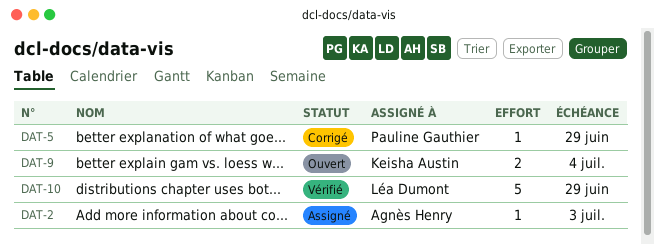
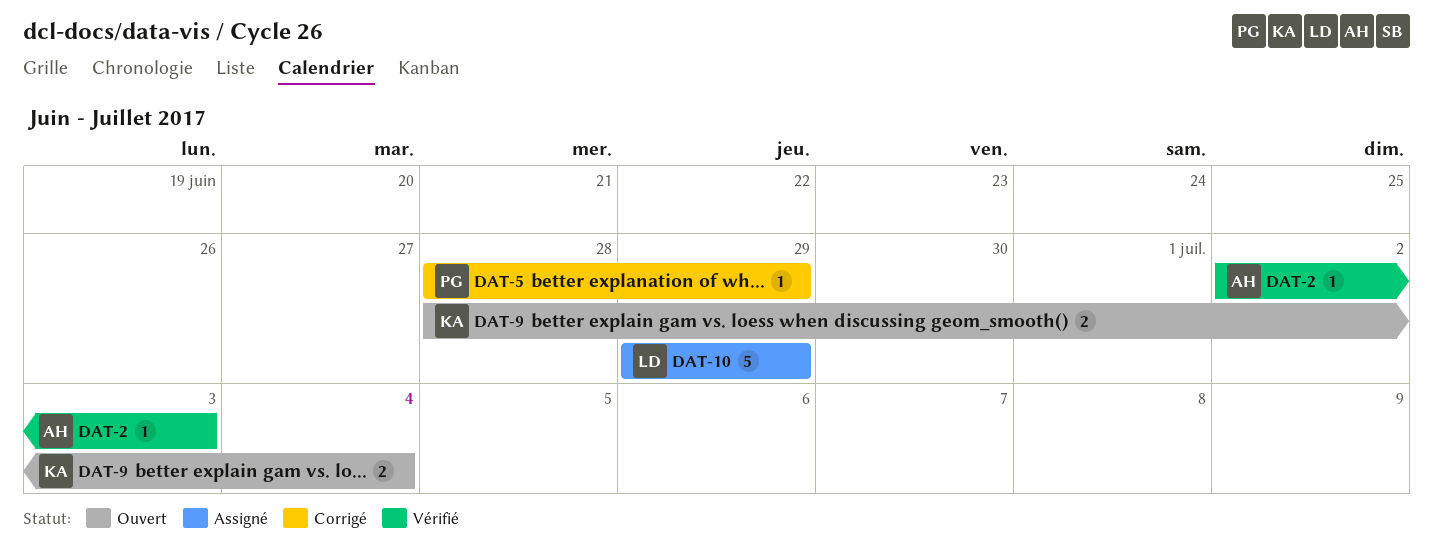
DAT-2, status: Assigné -> Vérifié
DAT-10, status: Vérifié -> Assigné

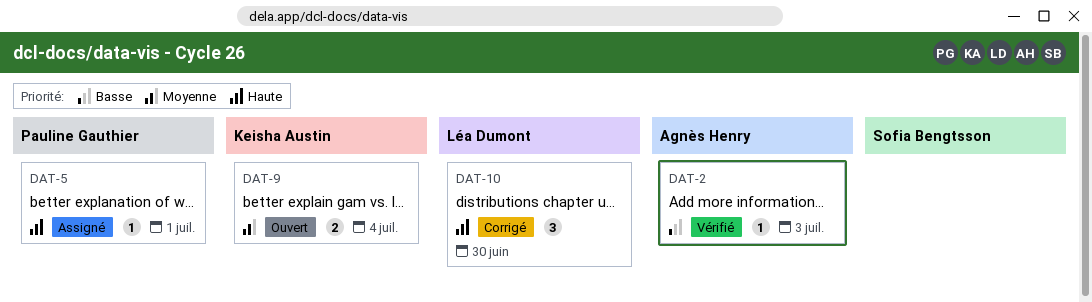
DAT-5, status: Corrigé -> Assigné
DAT-5, due: Jun 29 -> Jul 1
DAT-10, status: Assigné -> Corrigé
DAT-10, estimate: 5 -> 3
DAT-10, due: Jun 29 -> Jun 30

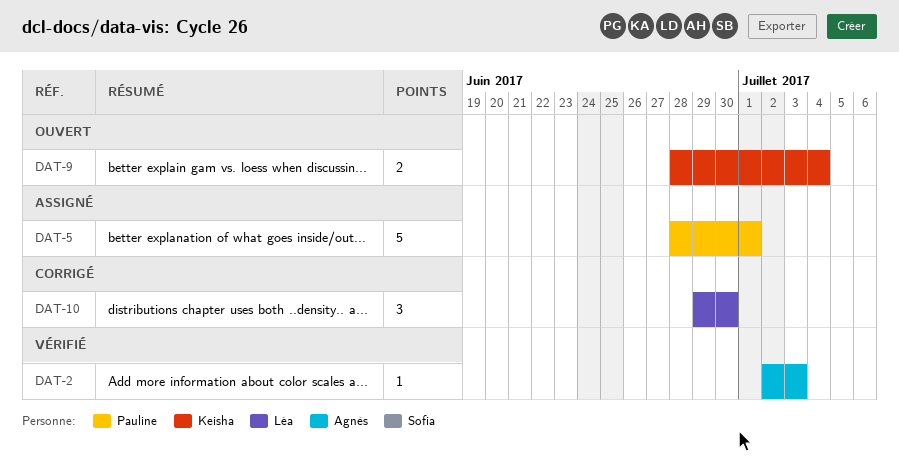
DAT-5, estimate: 1 -> 5

